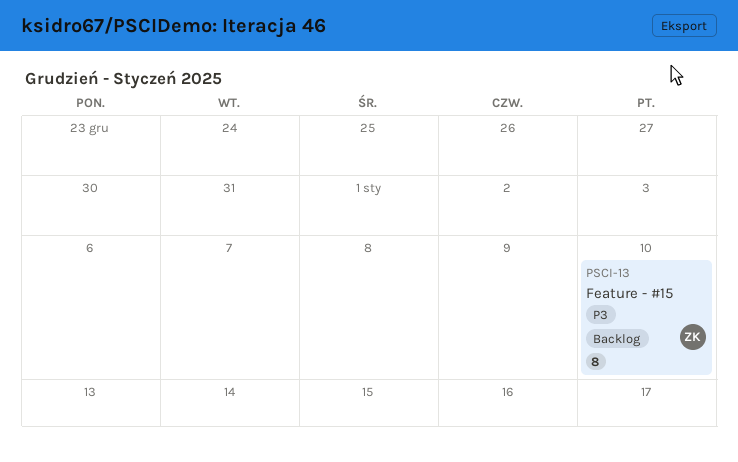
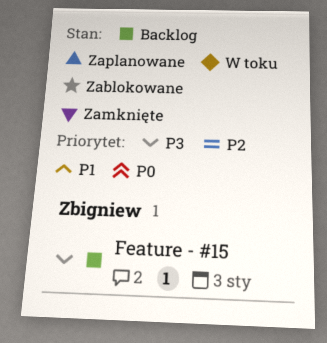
Feature - #15, estimate: 8 -> 1
Feature - #15, due: Jan 10 -> Jan 3

